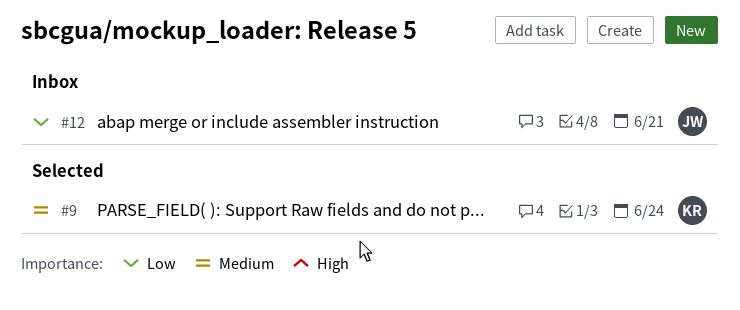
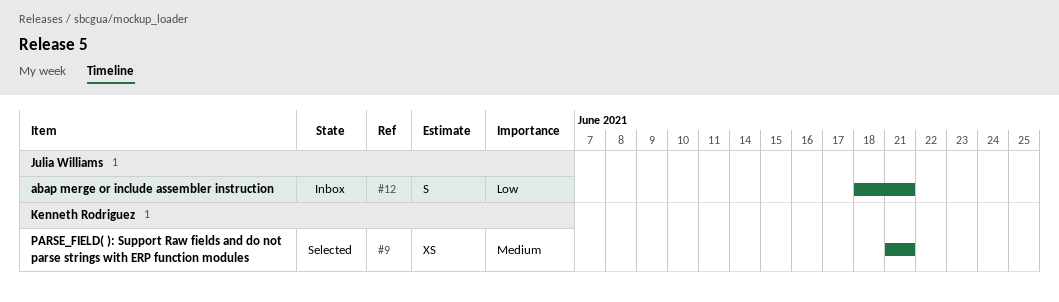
#9, due: Jun 24 -> Jun 21

